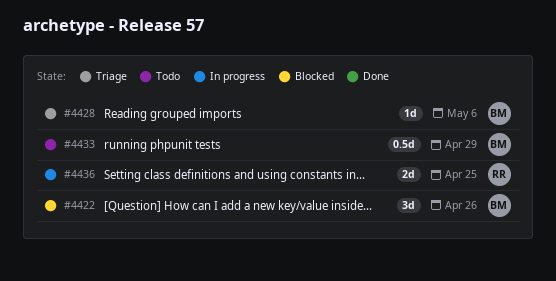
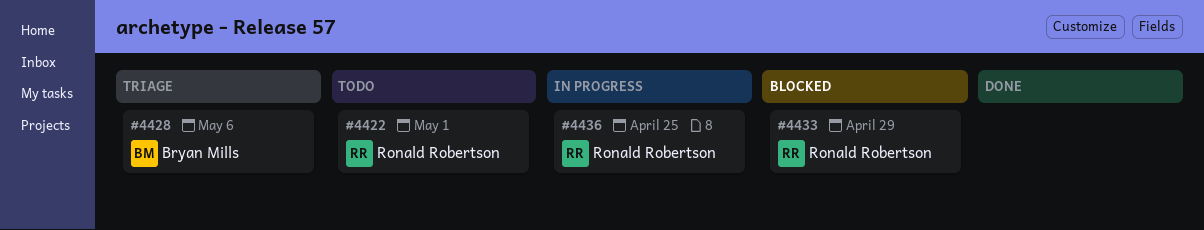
#4422, status: Blocked -> Todo
#4422, owner: Bryan Mills -> Ronald Robertson
#4422, due: Apr 26 -> May 1
#4433, status: Todo -> Blocked
#4433, owner: Bryan Mills -> Ronald Robertson

